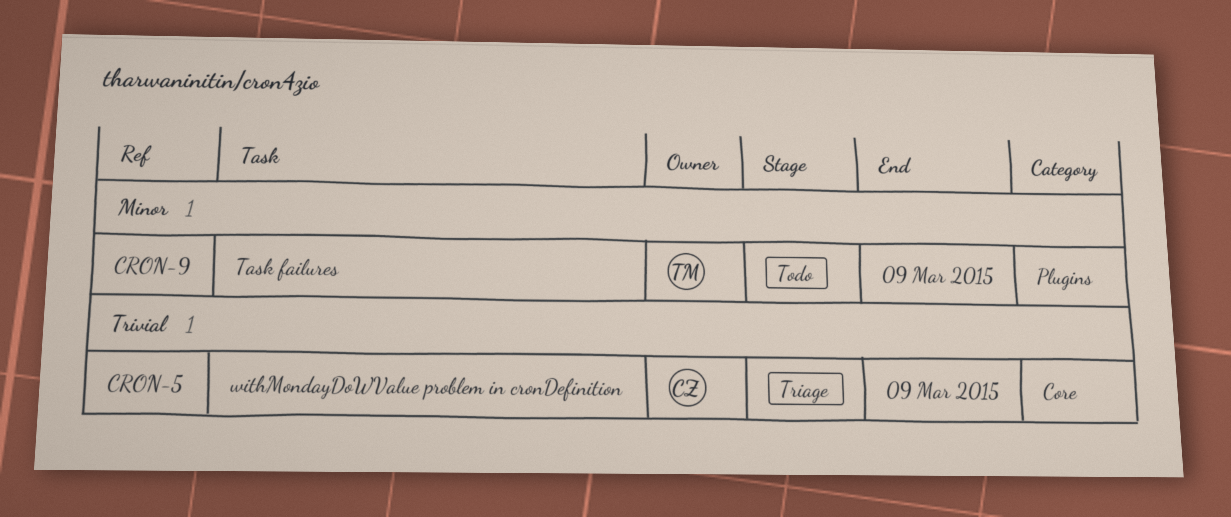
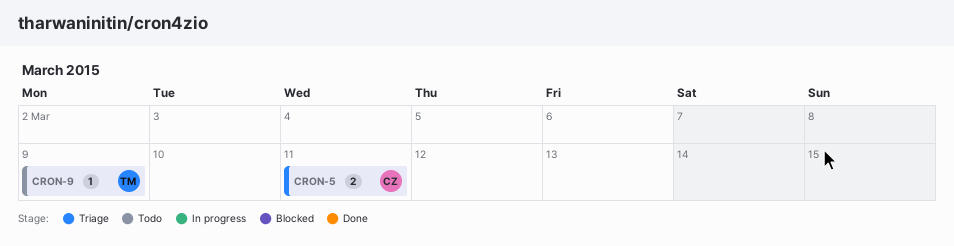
CRON-5, due: Mar 9 -> Mar 11

